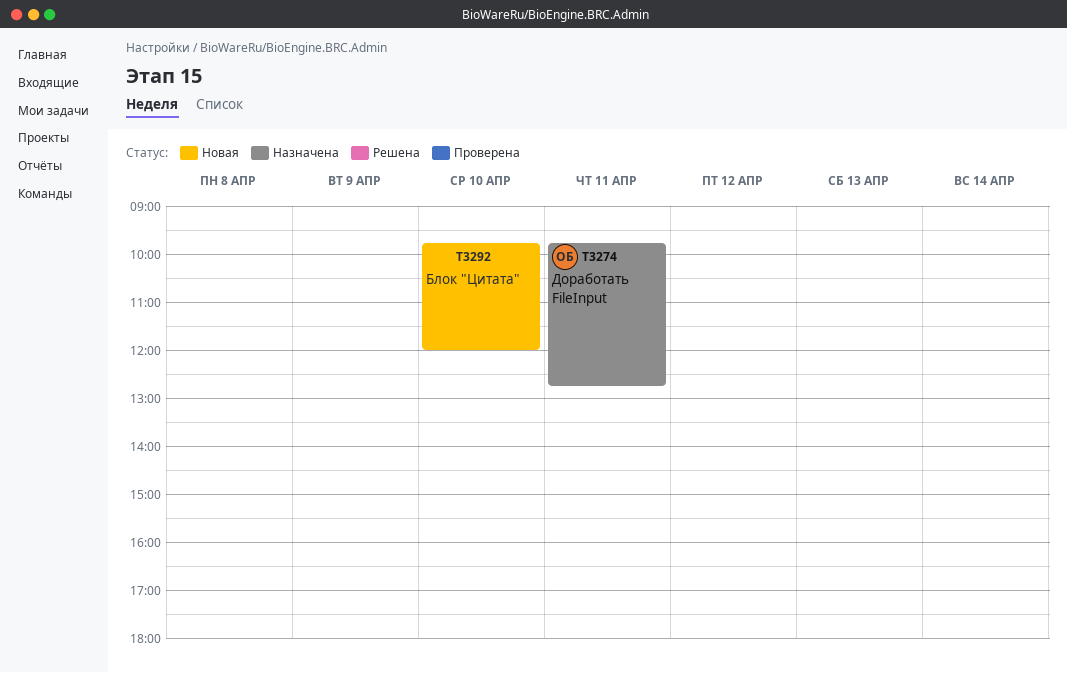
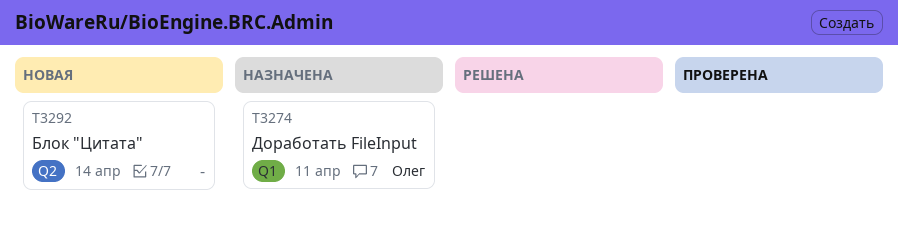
T3292, day: Apr 10 -> Apr 14

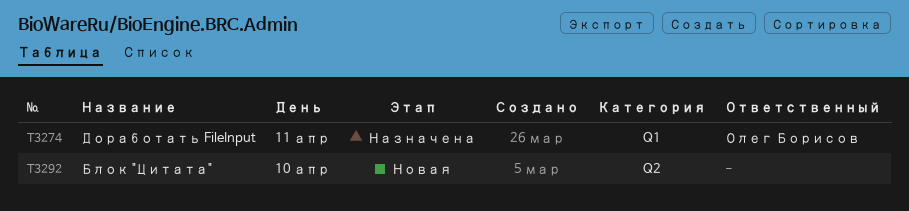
T3292, day: Apr 14 -> Apr 10

